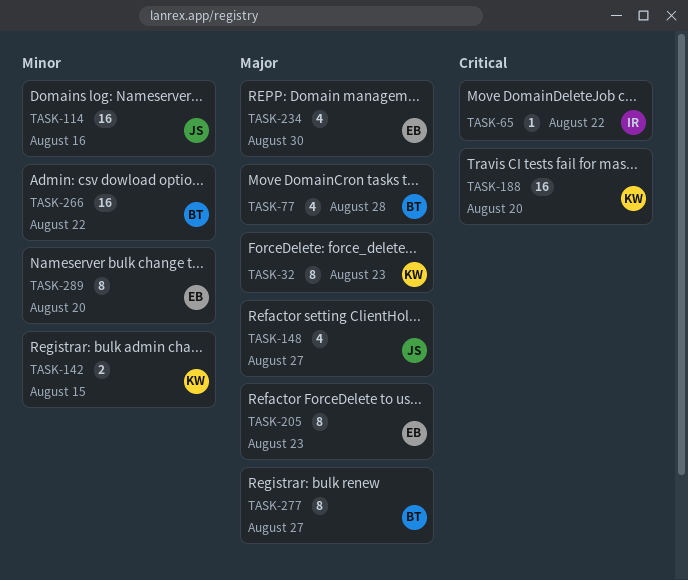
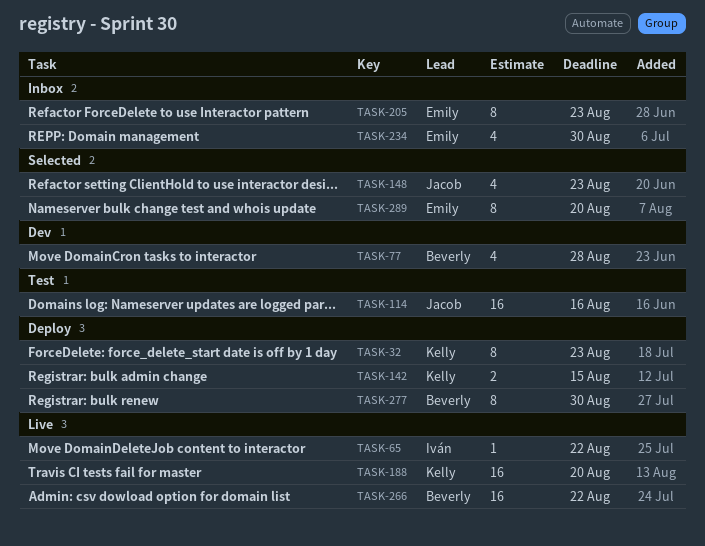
TASK-148, due: Aug 27 -> Aug 23
TASK-277, due: Aug 27 -> Aug 30

